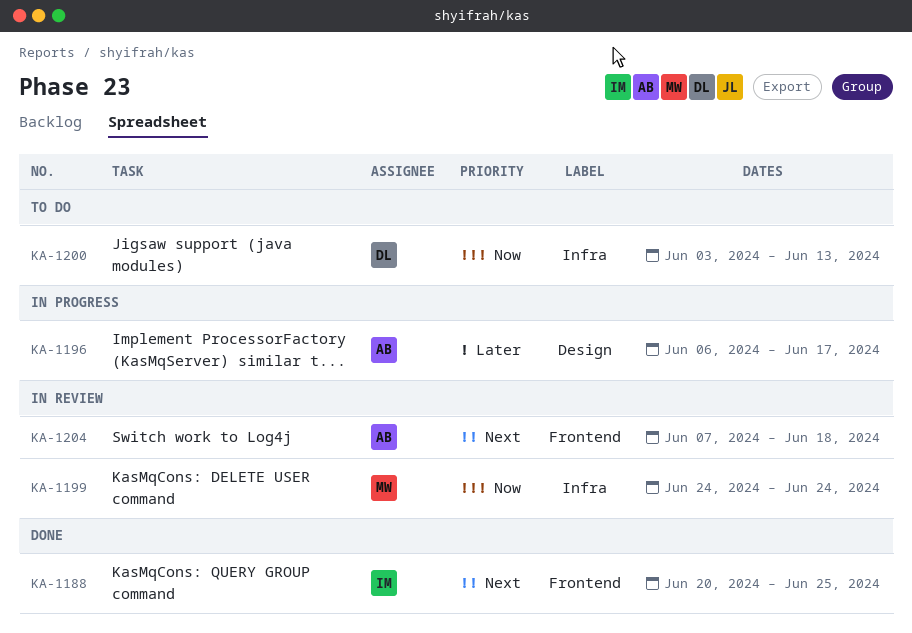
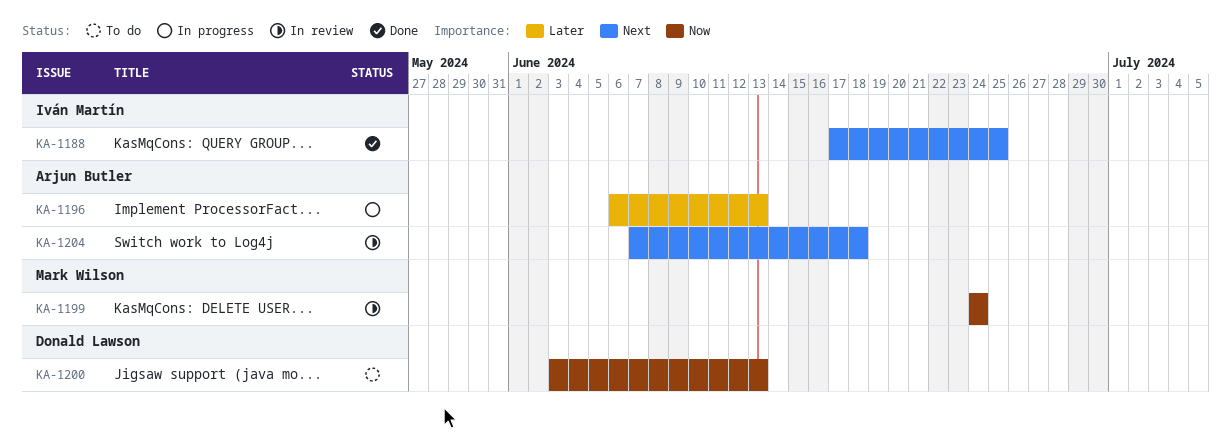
KA-1188, start: Jun 20 -> Jun 17
KA-1196, due: Jun 17 -> Jun 13

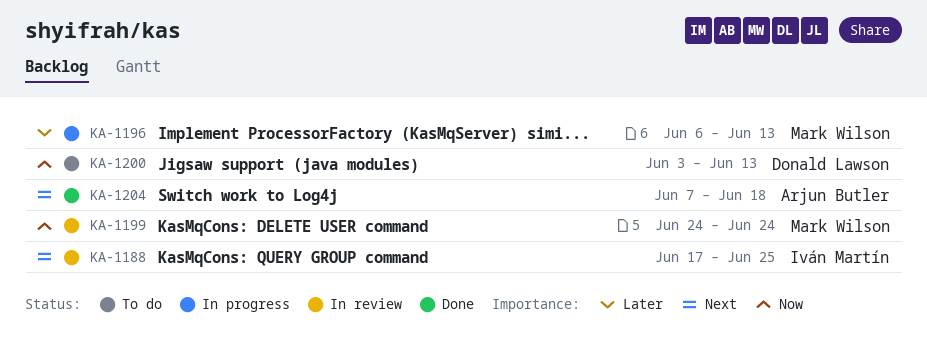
KA-1188, status: Done -> In review
KA-1196, owner: Arjun Butler -> Mark Wilson
KA-1204, status: In review -> Done

